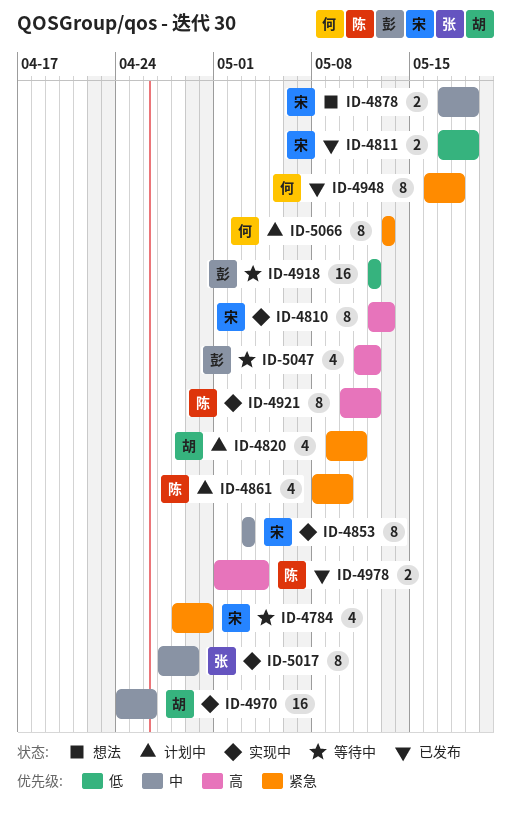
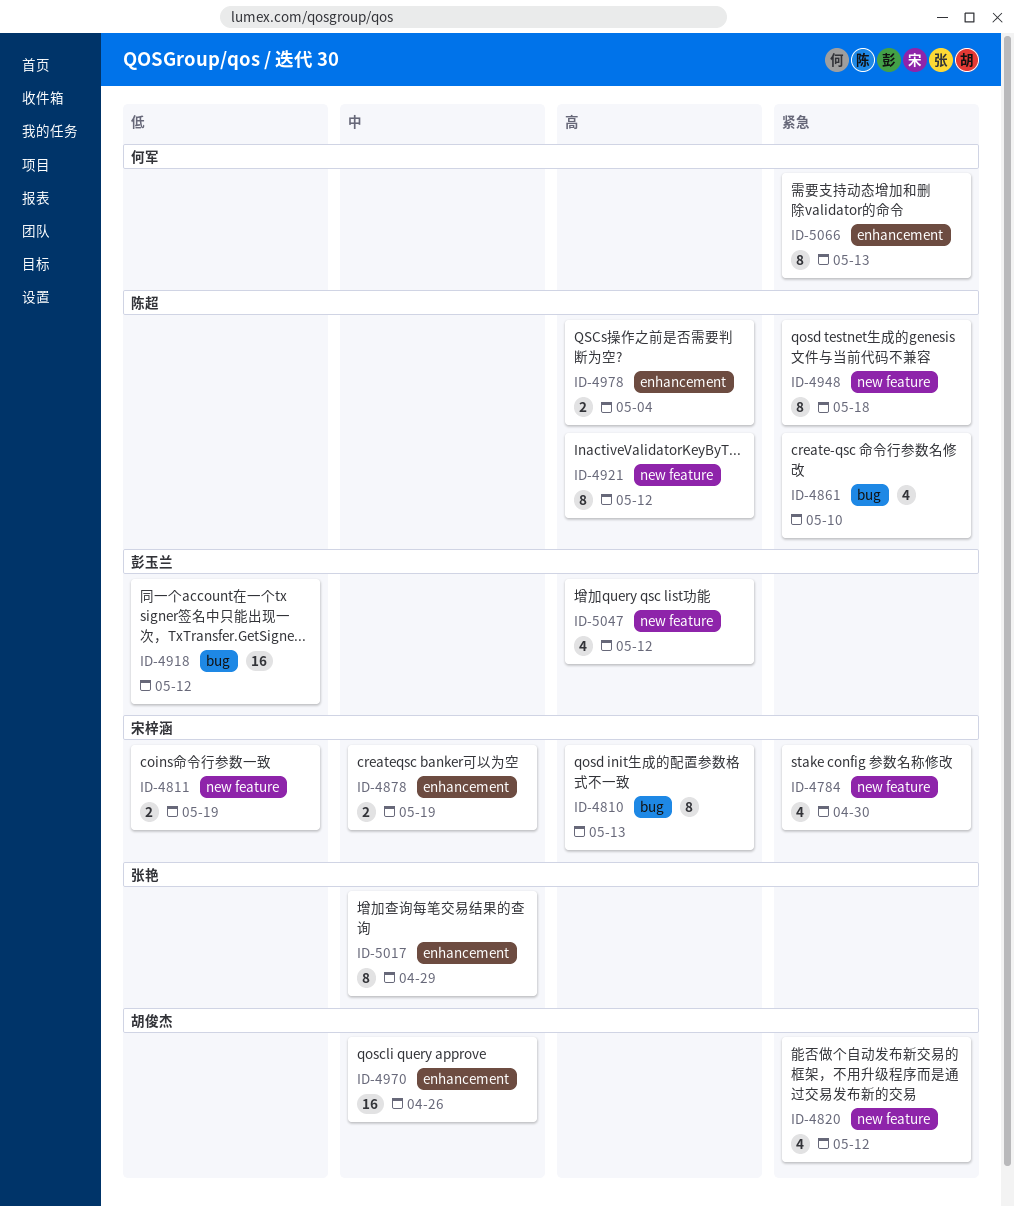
ID-4820, due: May 11 -> May 12
ID-4853: present -> none
ID-4948, owner: 何军 -> 陈超

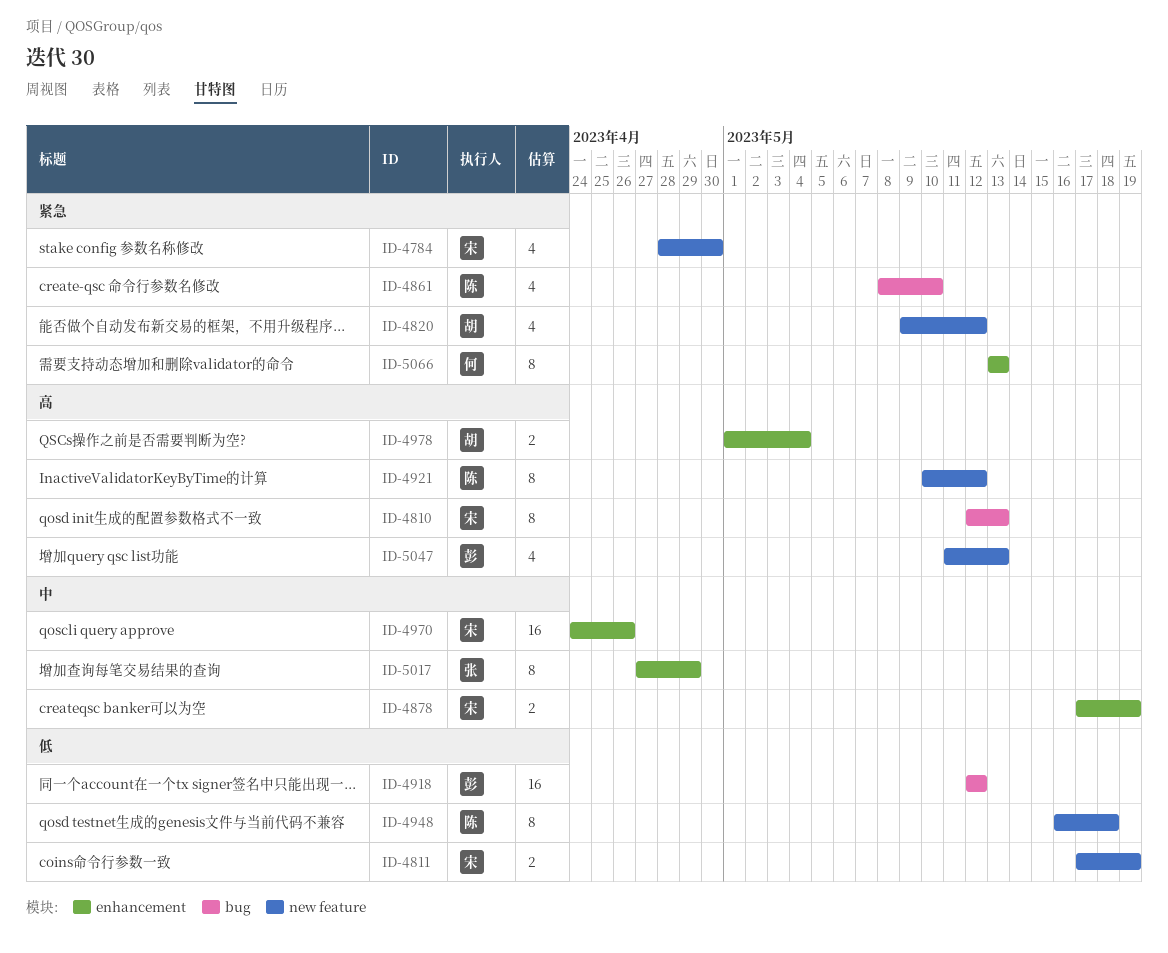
ID-4948, priority: 紧急 -> 低
ID-4970, owner: 胡俊杰 -> 宋梓涵
ID-4978, owner: 陈超 -> 胡俊杰
ID-5047, due: May 12 -> May 13

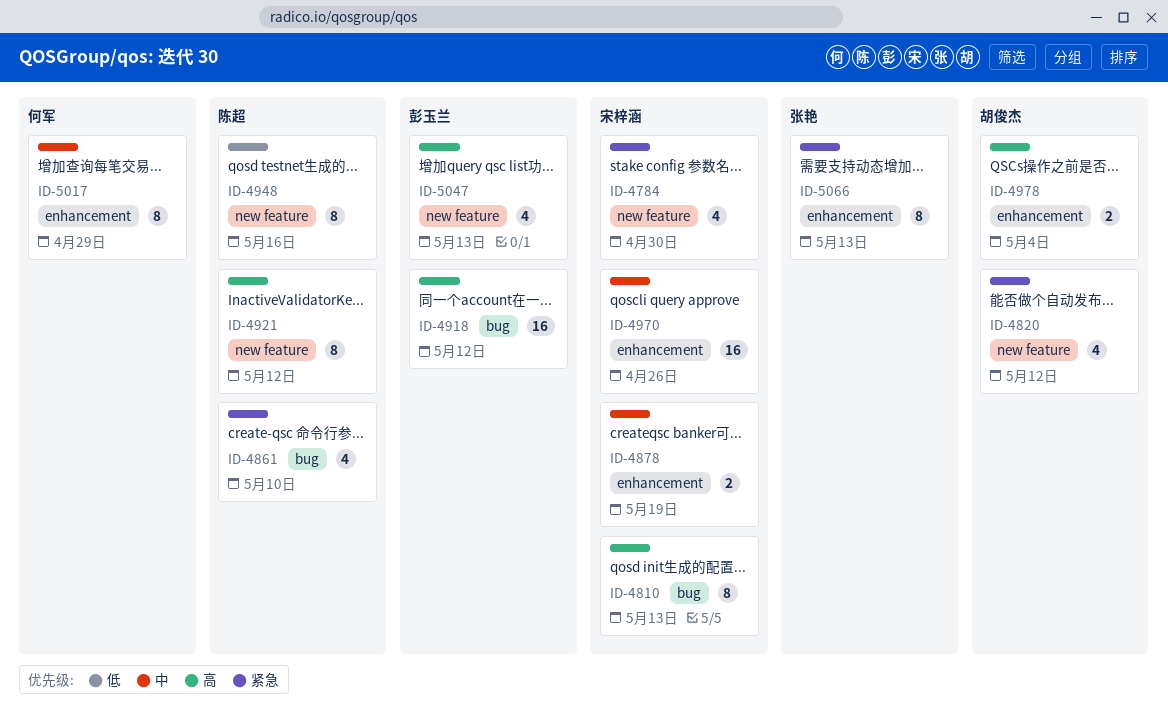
ID-4811: present -> none
ID-4918, priority: 低 -> 高
ID-4948, due: May 18 -> May 16
ID-5017, owner: 张艳 -> 何军
ID-5066, owner: 何军 -> 张艳

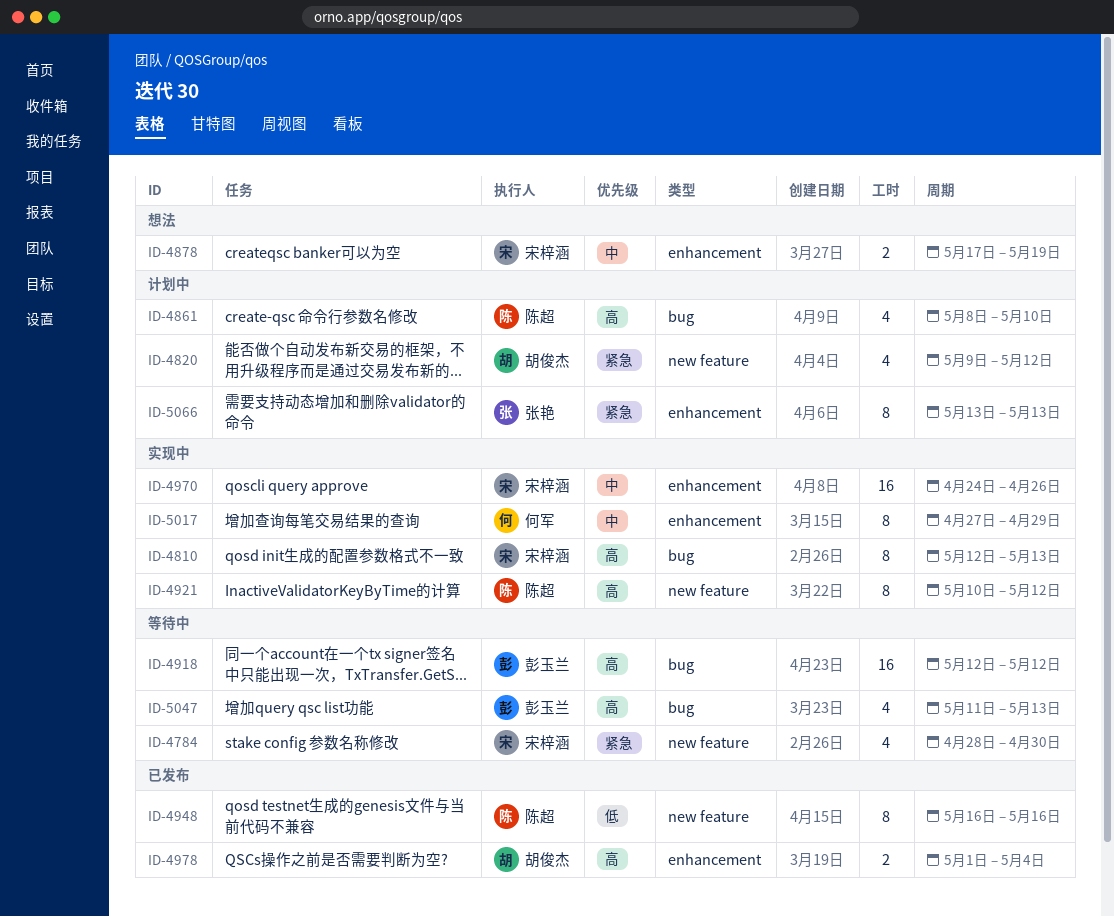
ID-4861, priority: 紧急 -> 高
ID-5047, label: new feature -> bug

